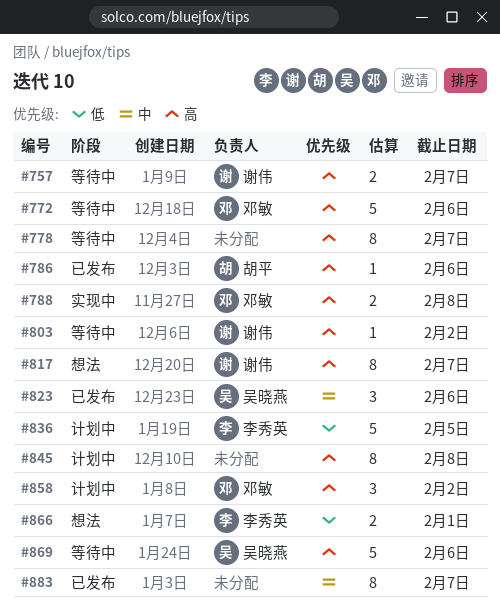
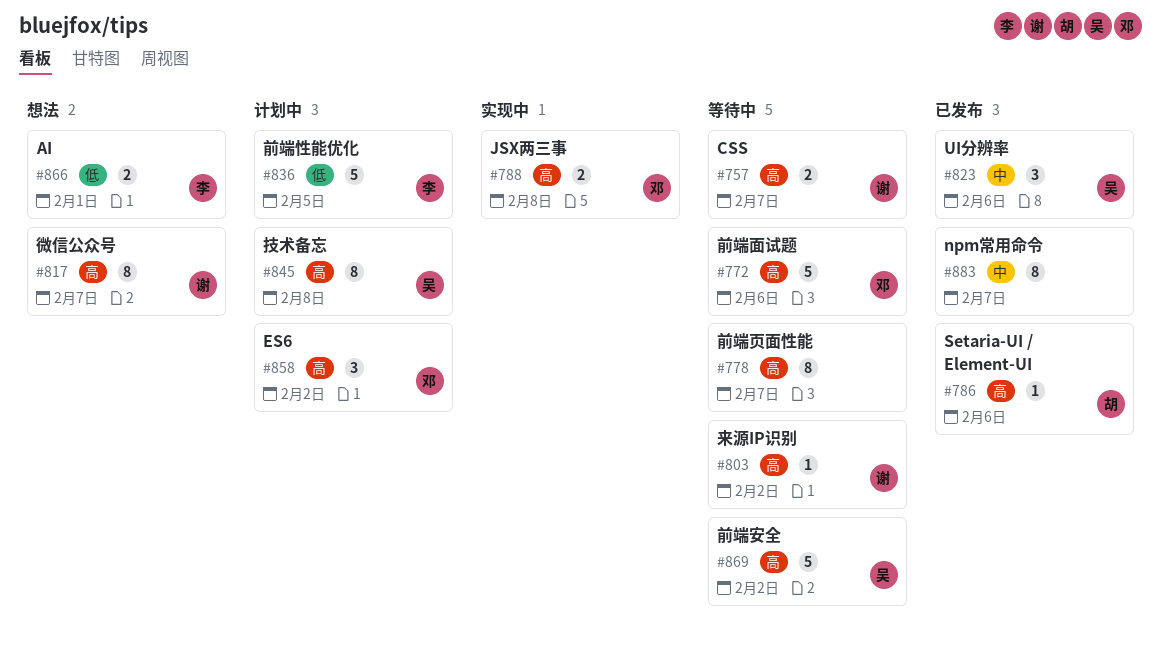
#845, owner: none -> 吴晓燕
#869, due: Feb 6 -> Feb 2

